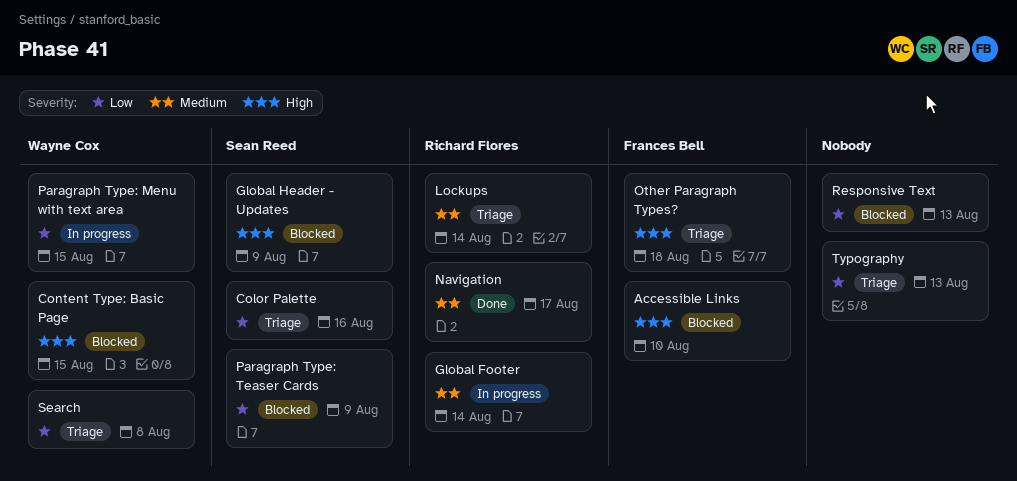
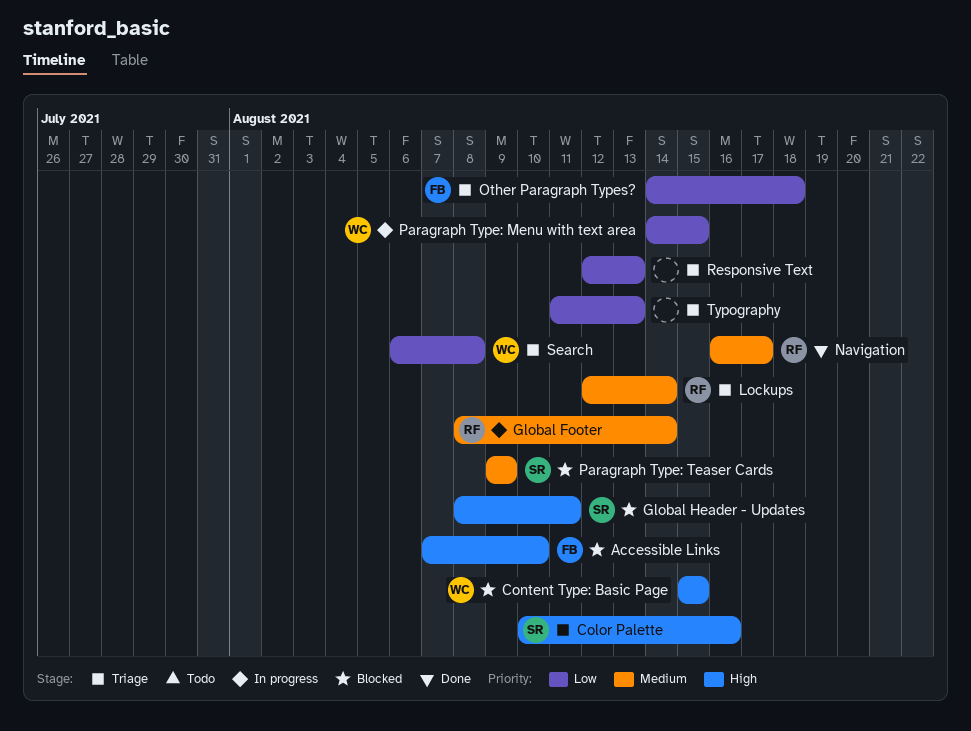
Color Palette, priority: Low -> High
Global Header - Updates, due: Aug 9 -> Aug 11
Other Paragraph Types?, priority: High -> Low
Paragraph Type: Teaser Cards, priority: Low -> Medium
Responsive Text, status: Blocked -> Triage

